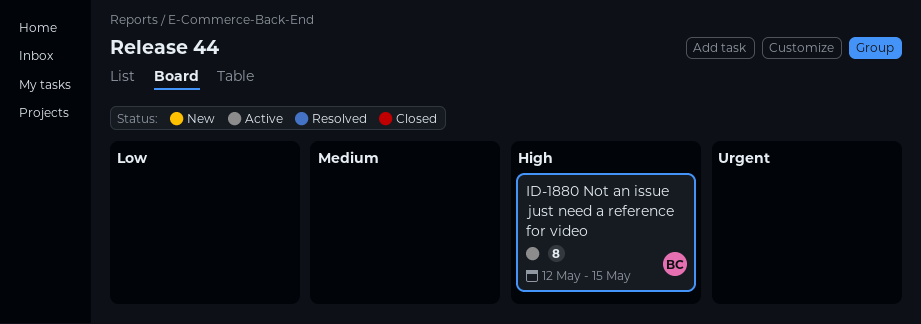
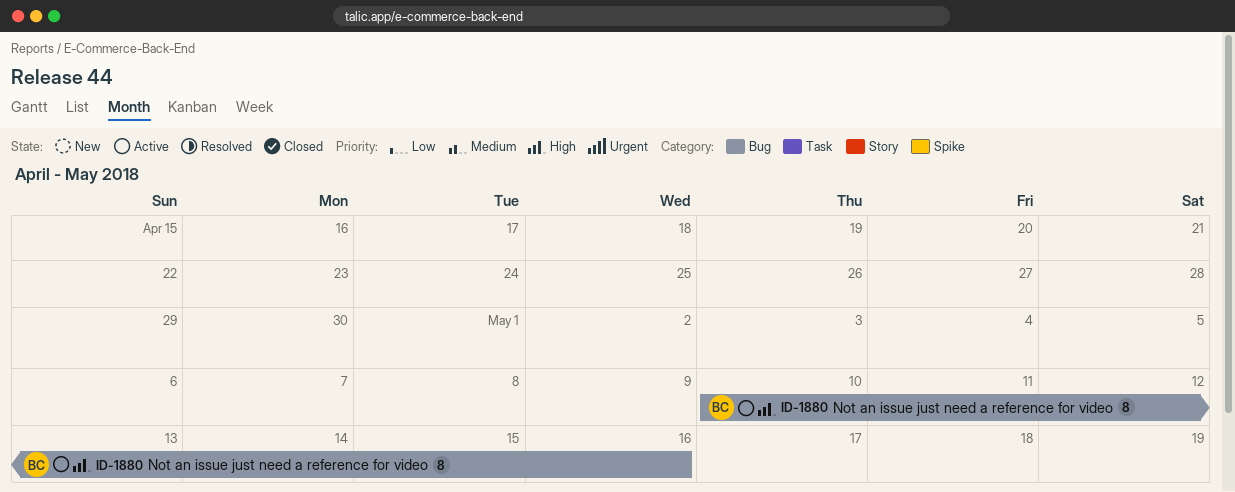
ID-1880, start: May 12 -> May 10
ID-1880, due: May 15 -> May 16

